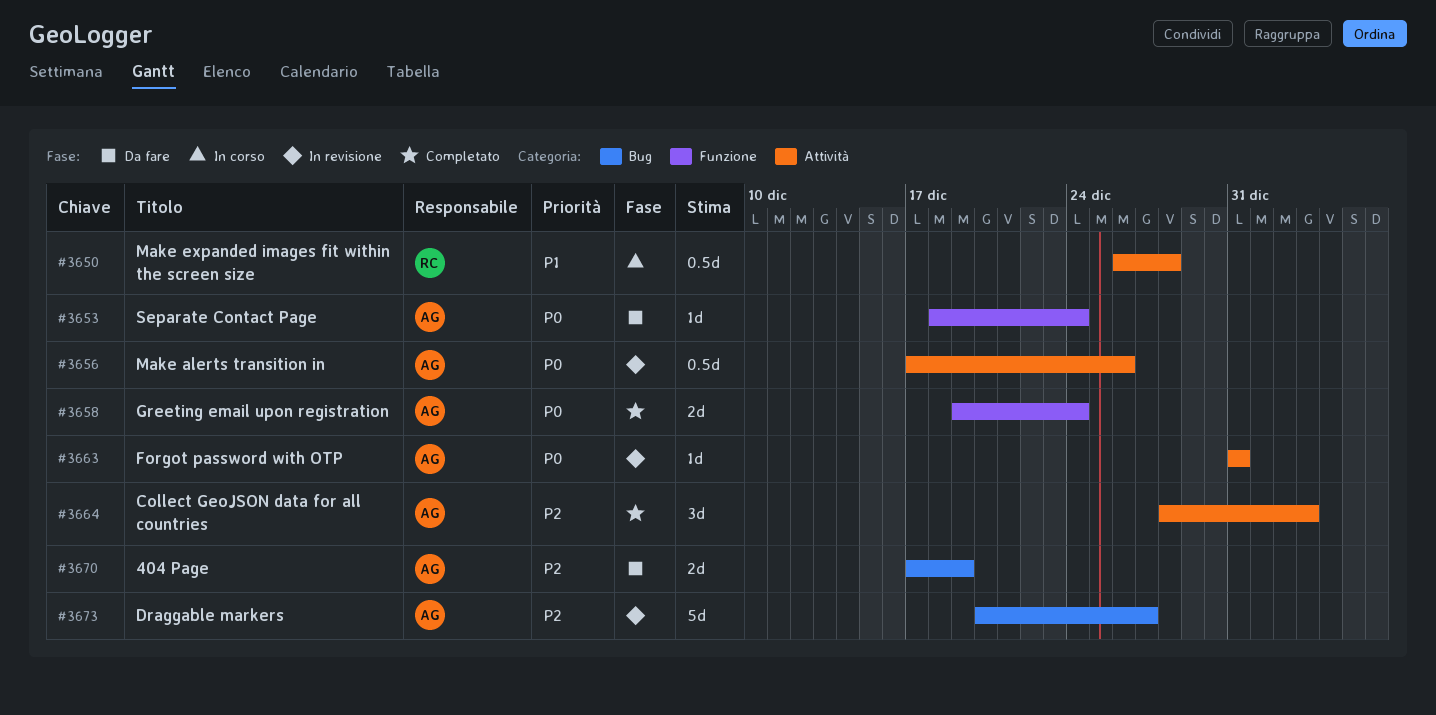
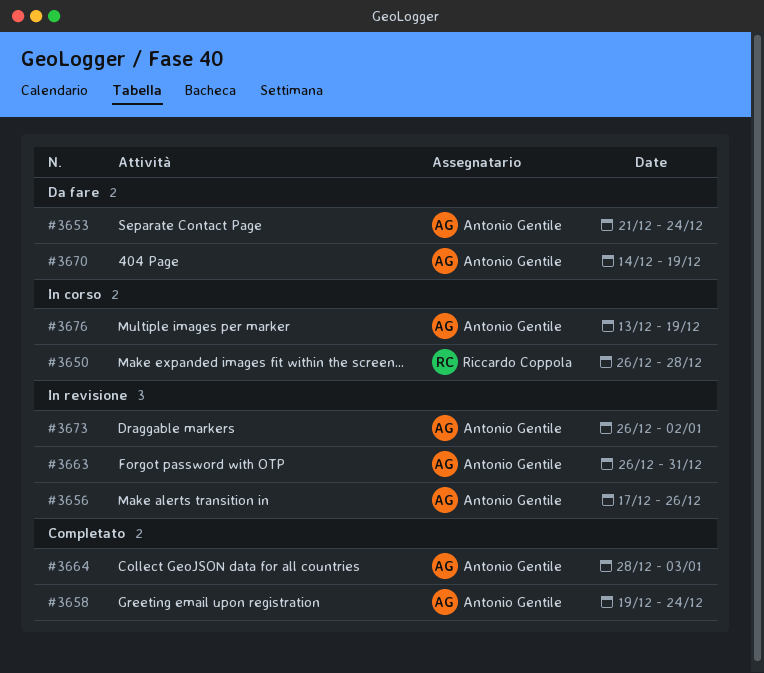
#3653, start: Dec 18 -> Dec 21
#3663, start: Dec 31 -> Dec 26
#3670, start: Dec 17 -> Dec 14
#3673, start: Dec 20 -> Dec 26
#3673, due: Dec 27 -> Jan 2
#3676: none -> present

